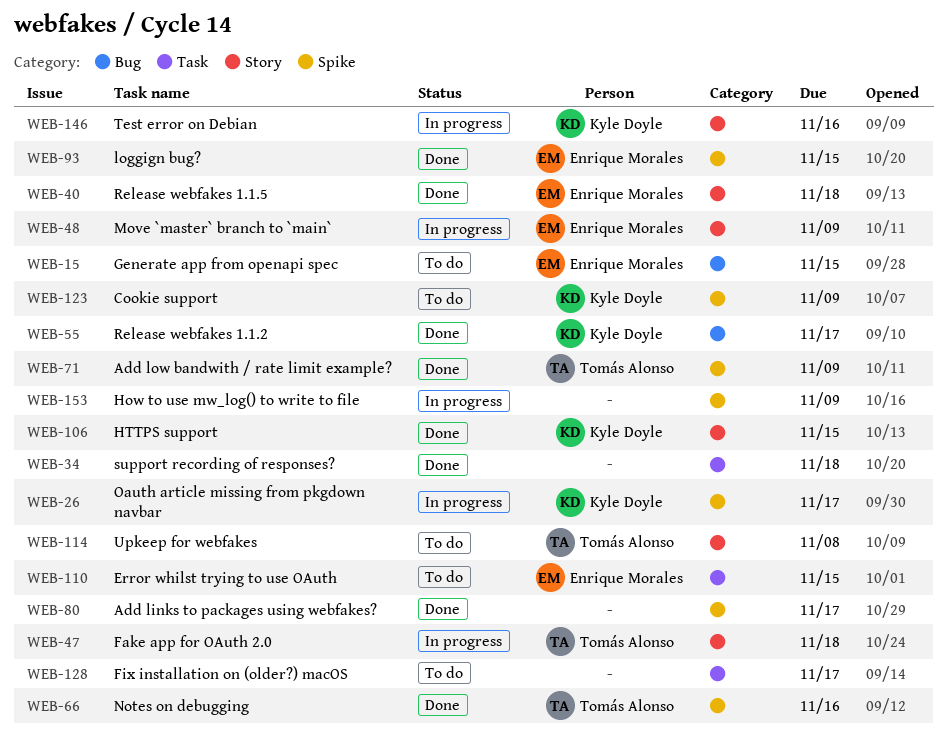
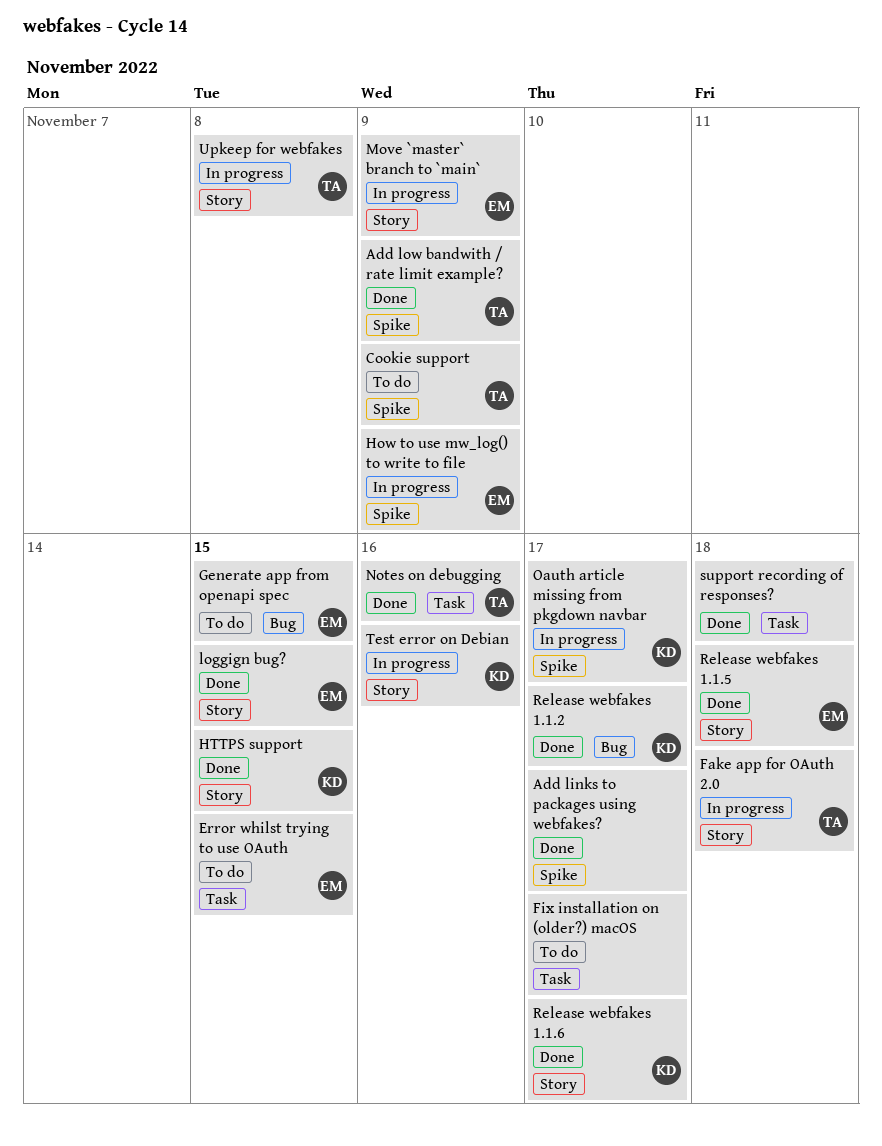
Cookie support, owner: Kyle Doyle -> Tomás Alonso
How to use mw_log() to write to file, owner: none -> Enrique Morales
loggign bug?, label: Spike -> Story
Notes on debugging, label: Spike -> Task
Release webfakes 1.1.6: none -> present
Upkeep for webfakes, status: To do -> In progress

